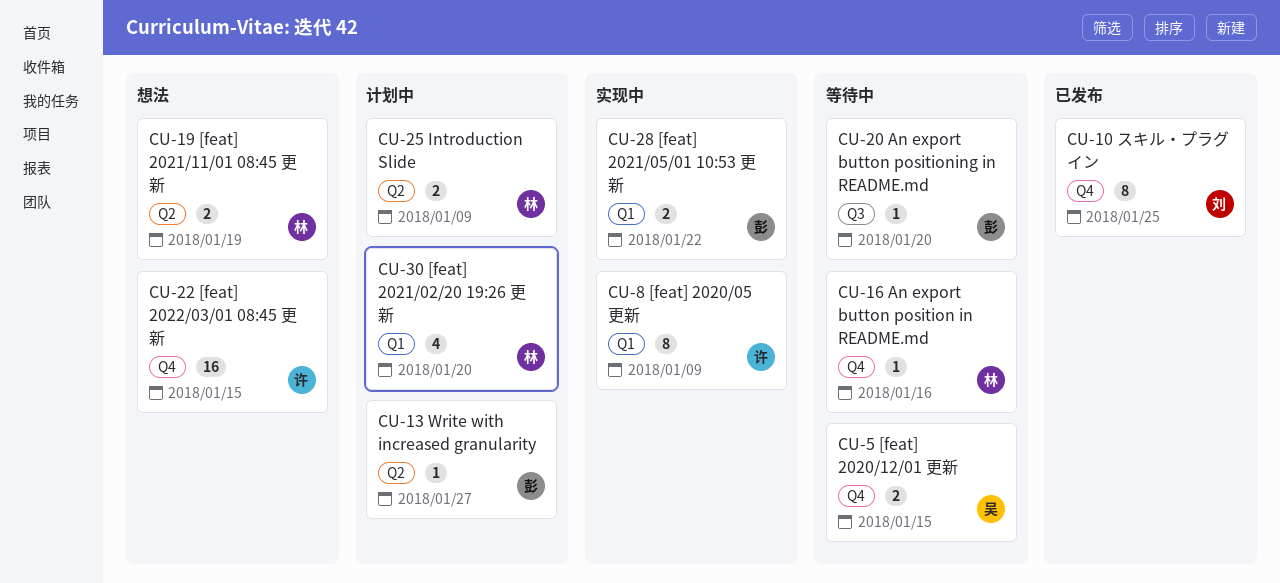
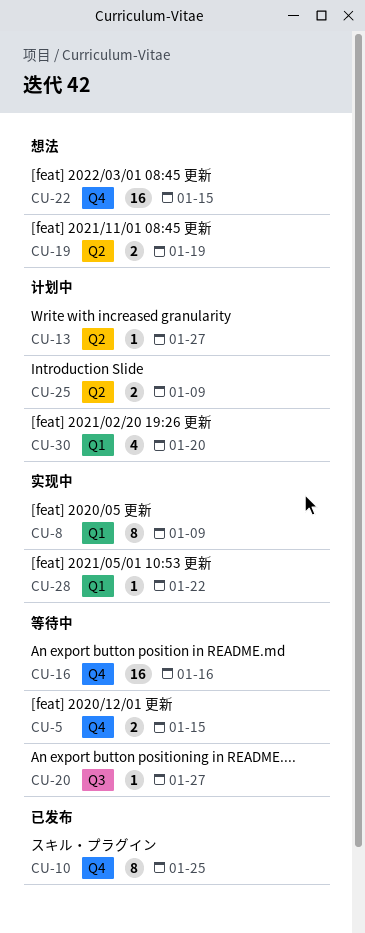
CU-16, estimate: 1 -> 16
CU-20, due: Jan 20 -> Jan 27
CU-28, estimate: 2 -> 1

